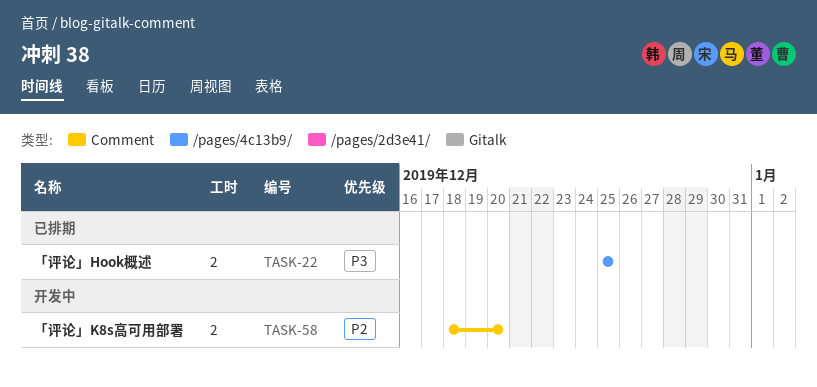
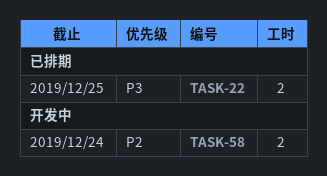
TASK-58, due: Dec 20 -> Dec 24

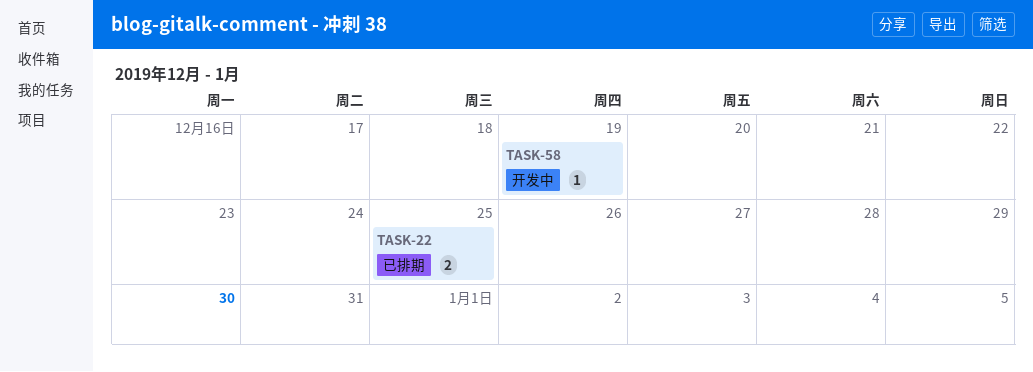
TASK-58, estimate: 2 -> 1
TASK-58, due: Dec 24 -> Dec 19

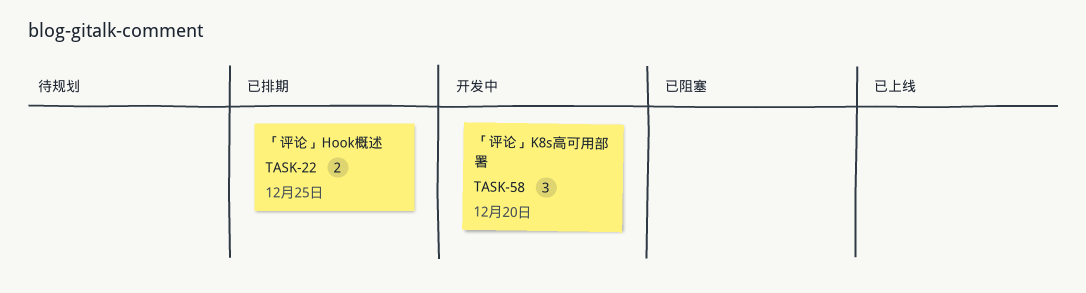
TASK-58, estimate: 1 -> 3
TASK-58, due: Dec 19 -> Dec 20

